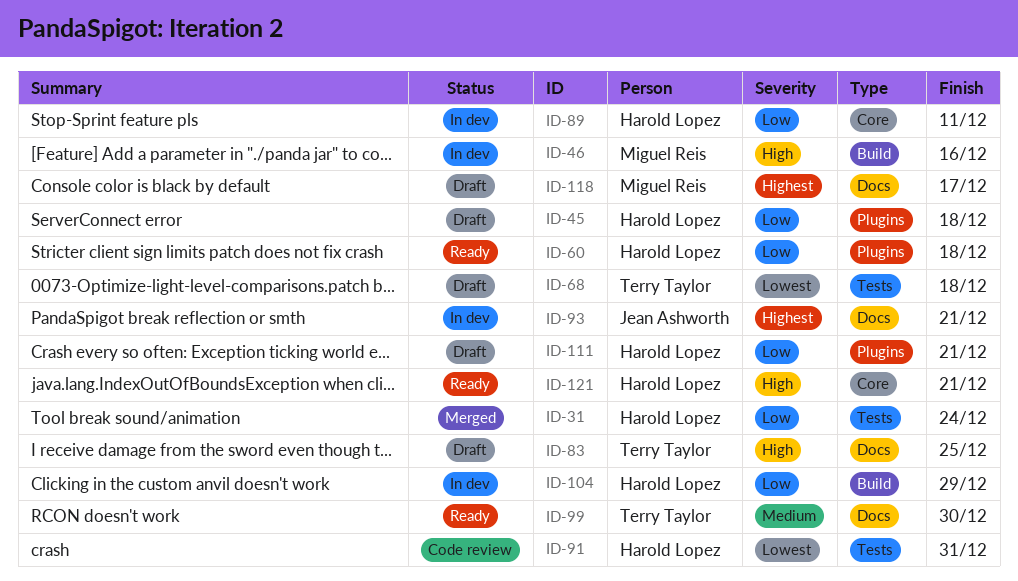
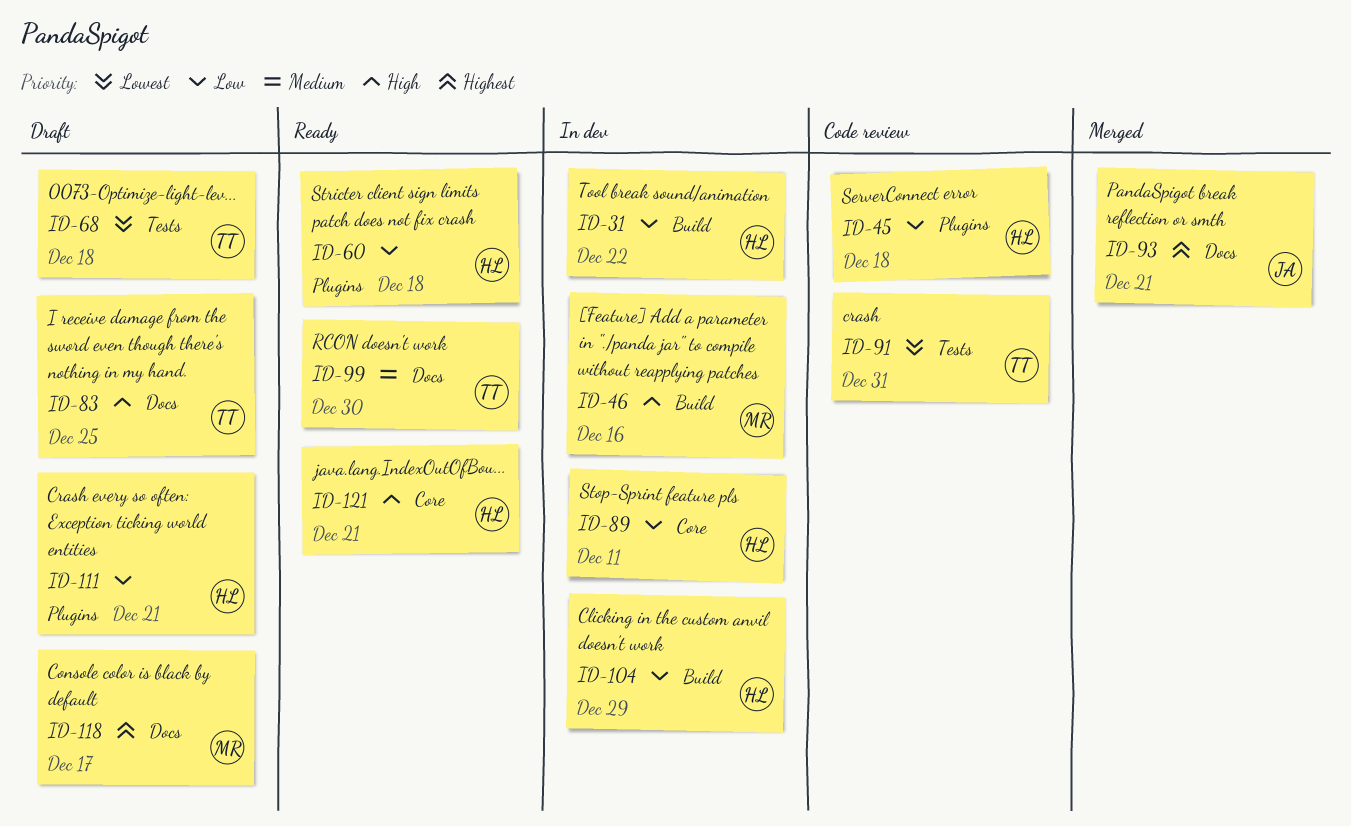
ID-31, status: Merged -> In dev
ID-31, label: Tests -> Build
ID-31, due: Dec 24 -> Dec 22
ID-45, status: Draft -> Code review
ID-91, owner: Harold Lopez -> Terry Taylor
ID-93, status: In dev -> Merged

